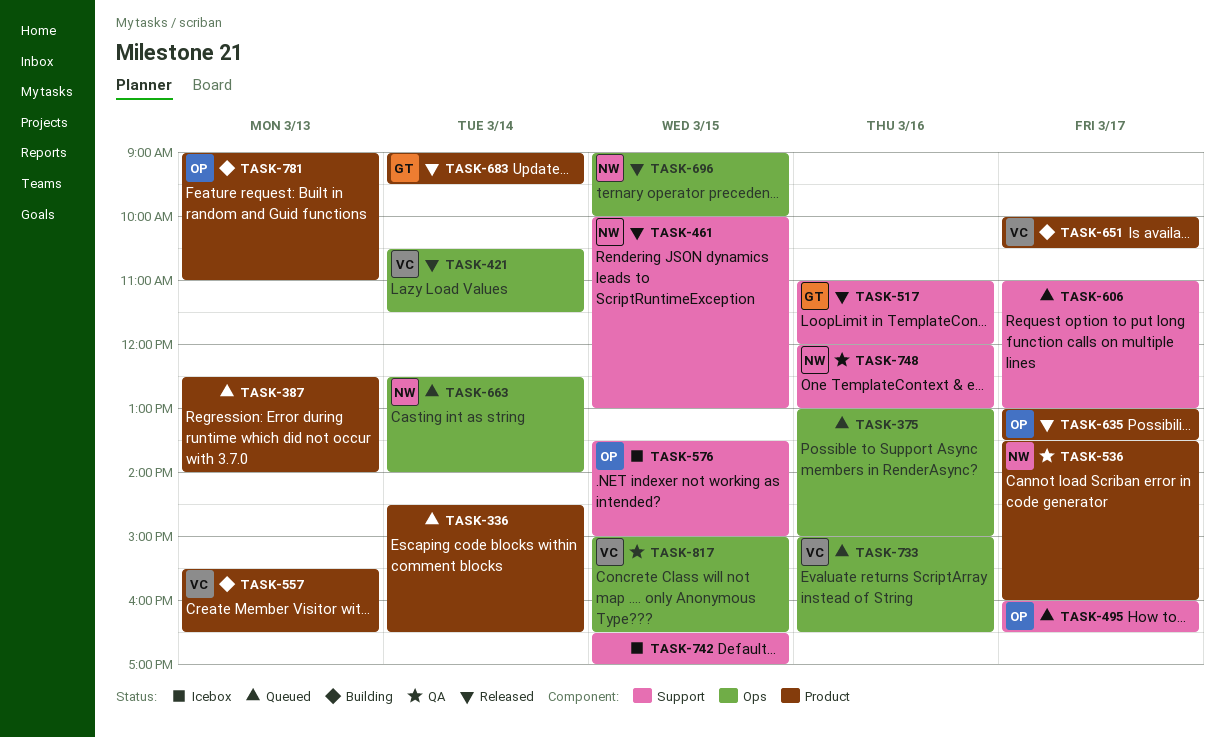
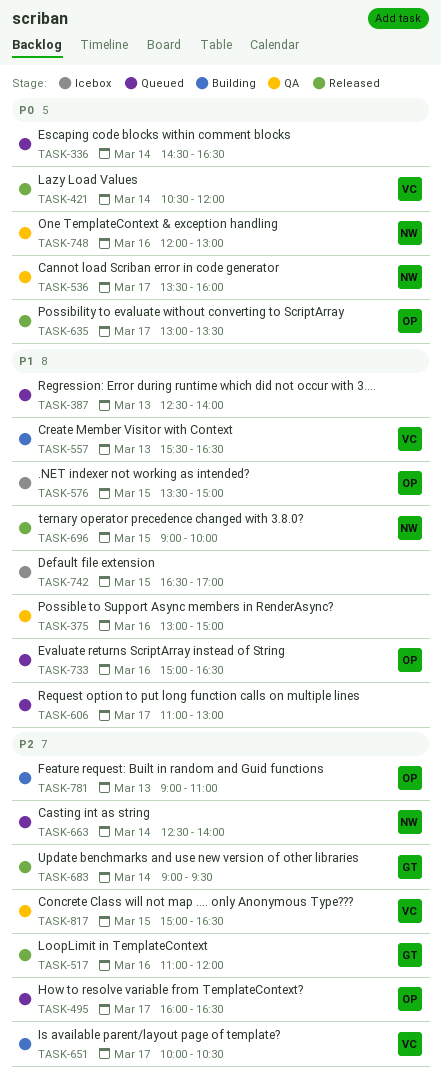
TASK-375, status: Queued -> QA
TASK-421, ends: 11:30 -> 12:00
TASK-461: present -> none
TASK-733, owner: VC -> OP

